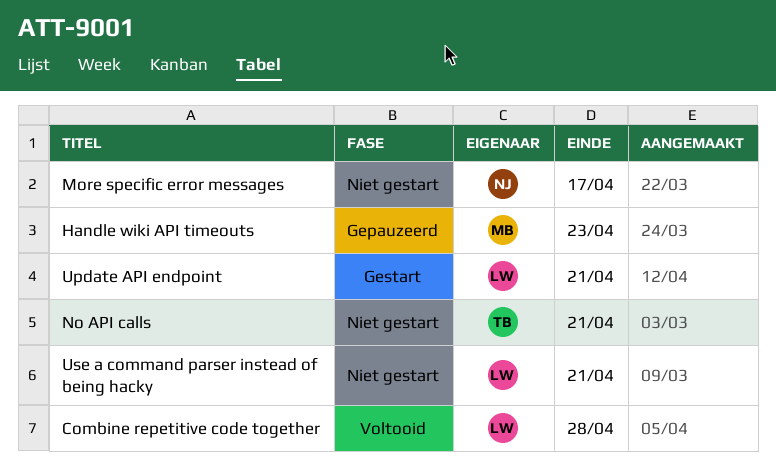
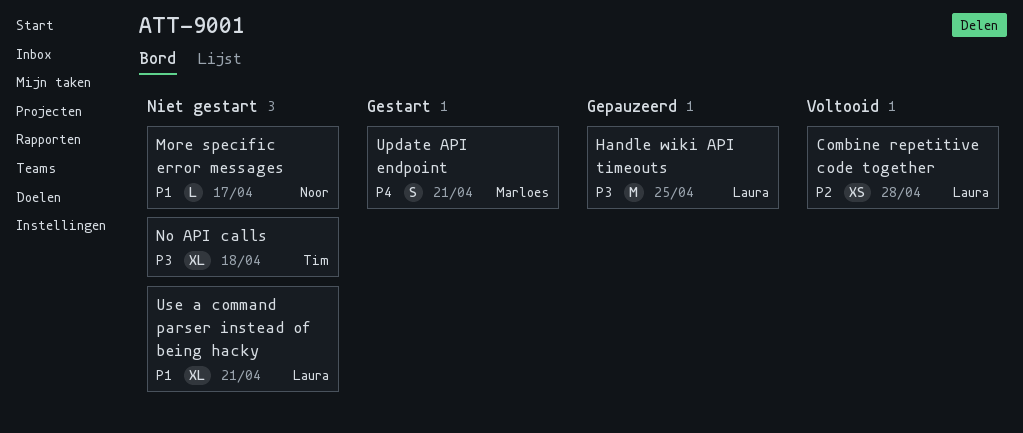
Handle wiki API timeouts, owner: Marloes -> Laura
Handle wiki API timeouts, due: Apr 23 -> Apr 25
No API calls, due: Apr 21 -> Apr 18
Update API endpoint, owner: Laura -> Marloes

